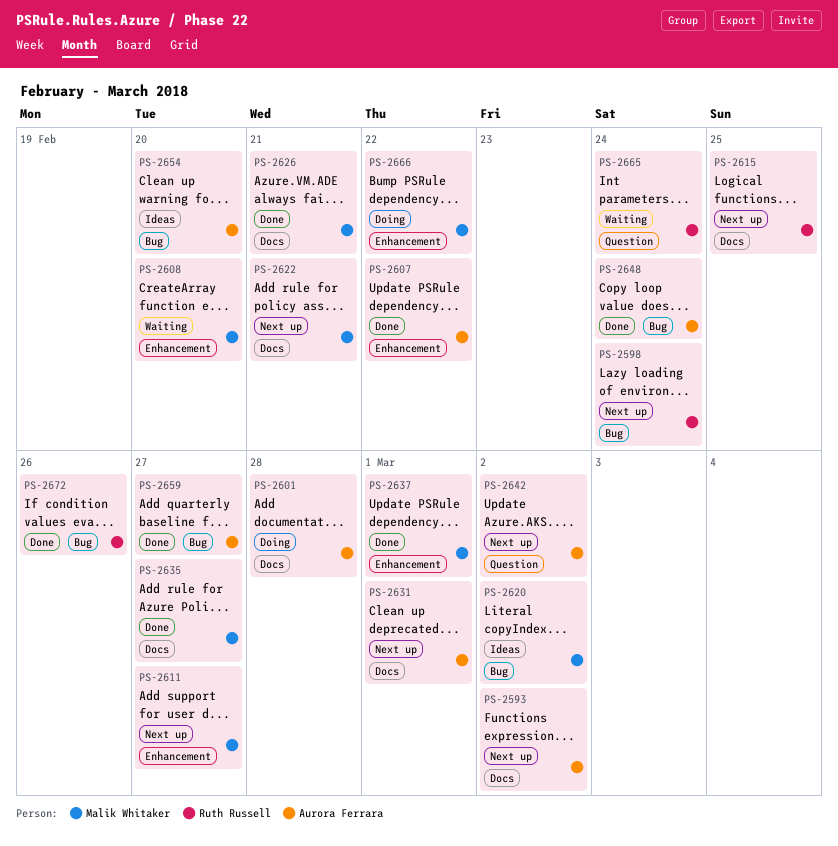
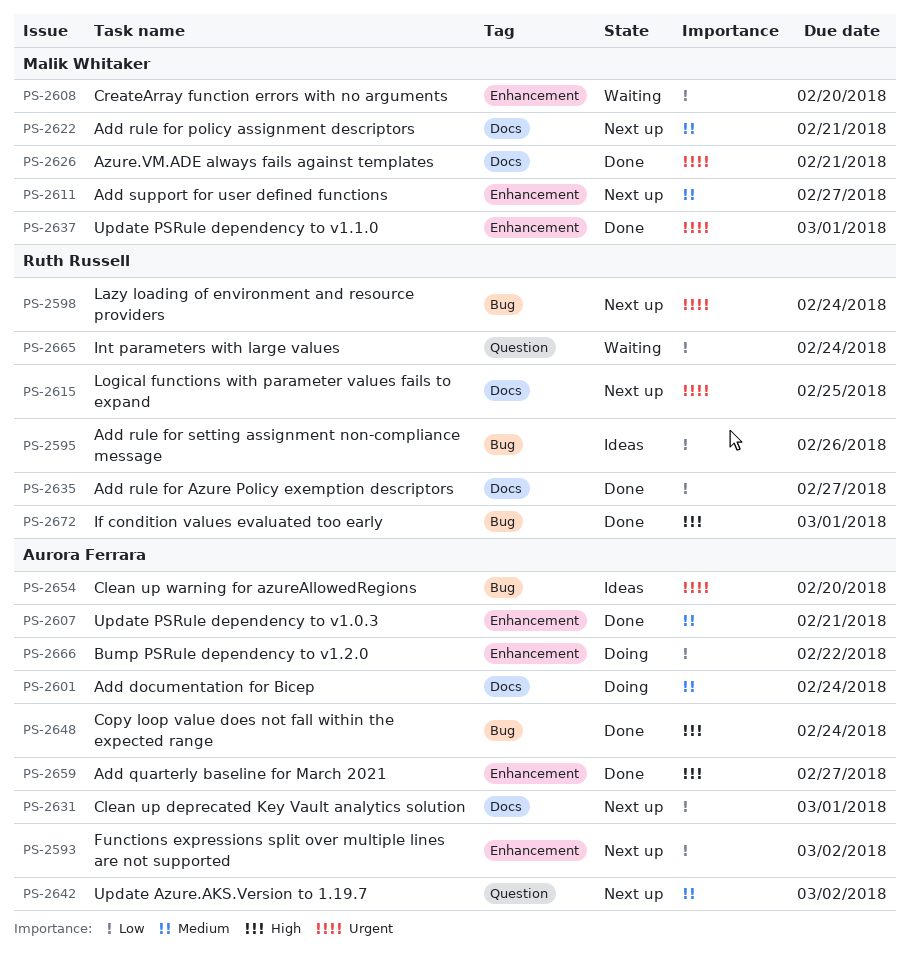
PS-2593, label: Docs -> Enhancement
PS-2595: none -> present
PS-2601, due: Feb 28 -> Feb 24
PS-2607, due: Feb 22 -> Feb 21
PS-2620: present -> none
PS-2635, owner: Malik Whitaker -> Ruth Russell
PS-2659, label: Bug -> Enhancement
PS-2666, owner: Malik Whitaker -> Aurora Ferrara
PS-2672, due: Feb 26 -> Mar 1

